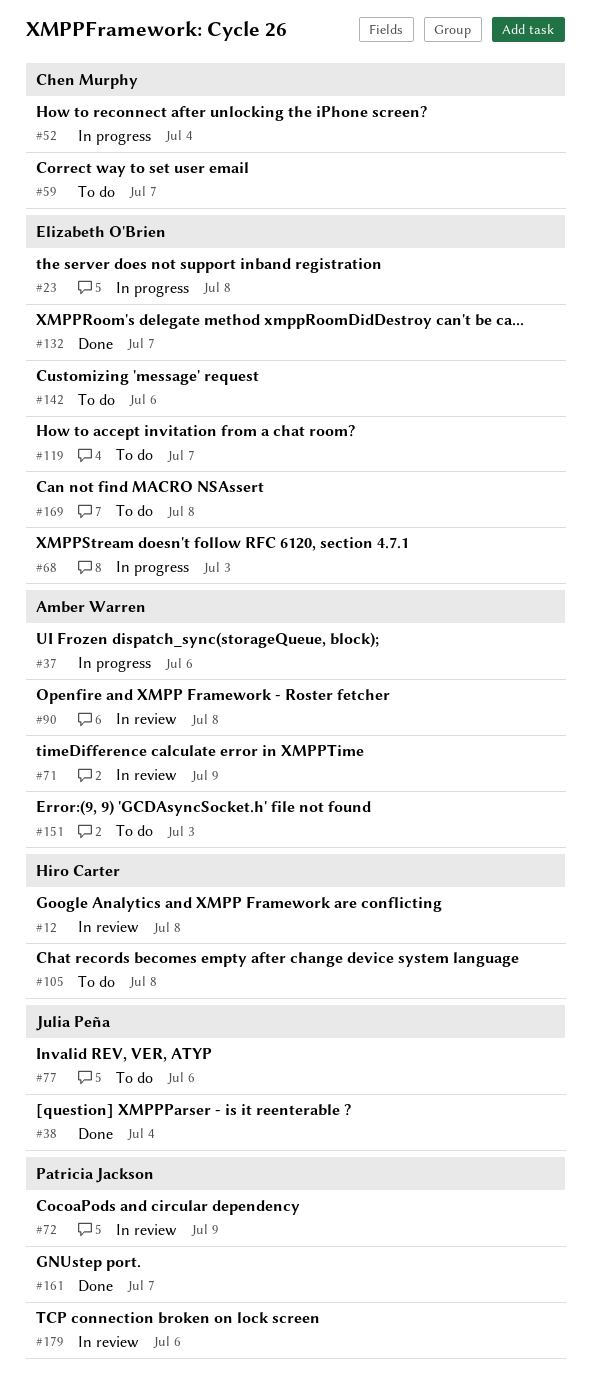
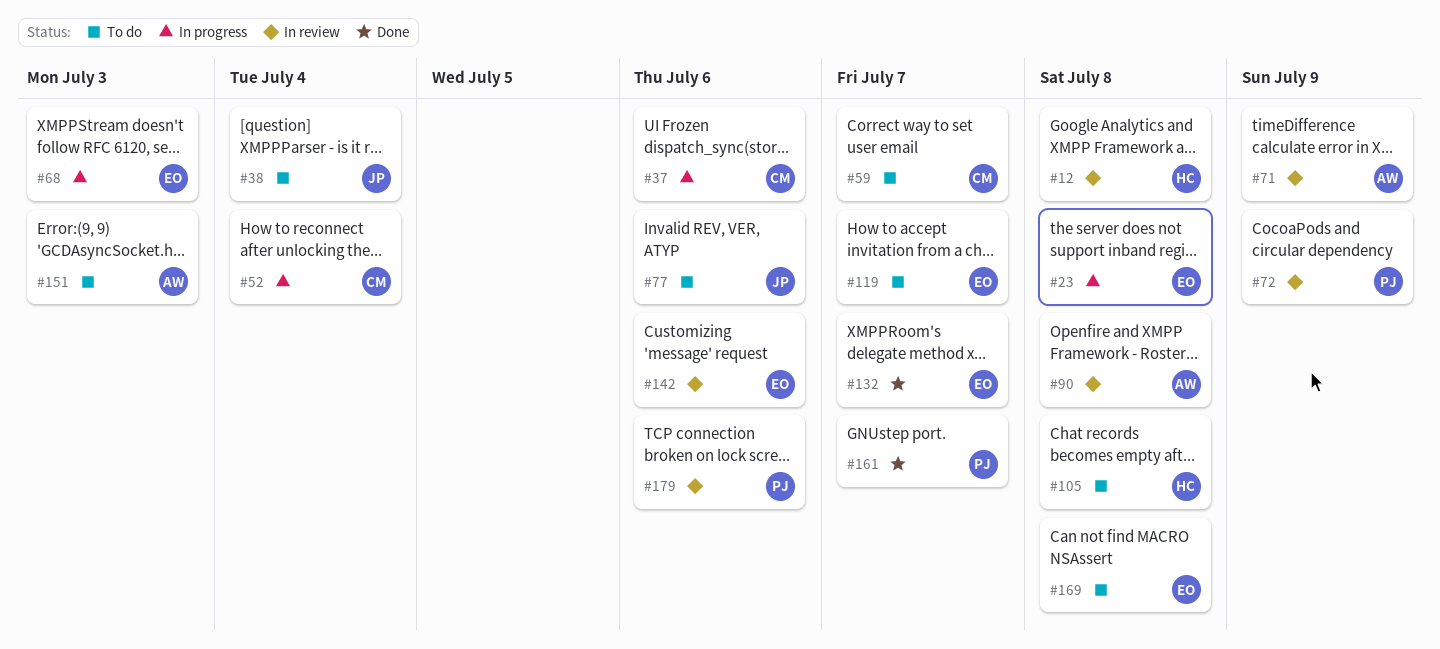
#37, owner: Amber Warren -> Chen Murphy
#38, status: Done -> To do
#142, status: To do -> In review

